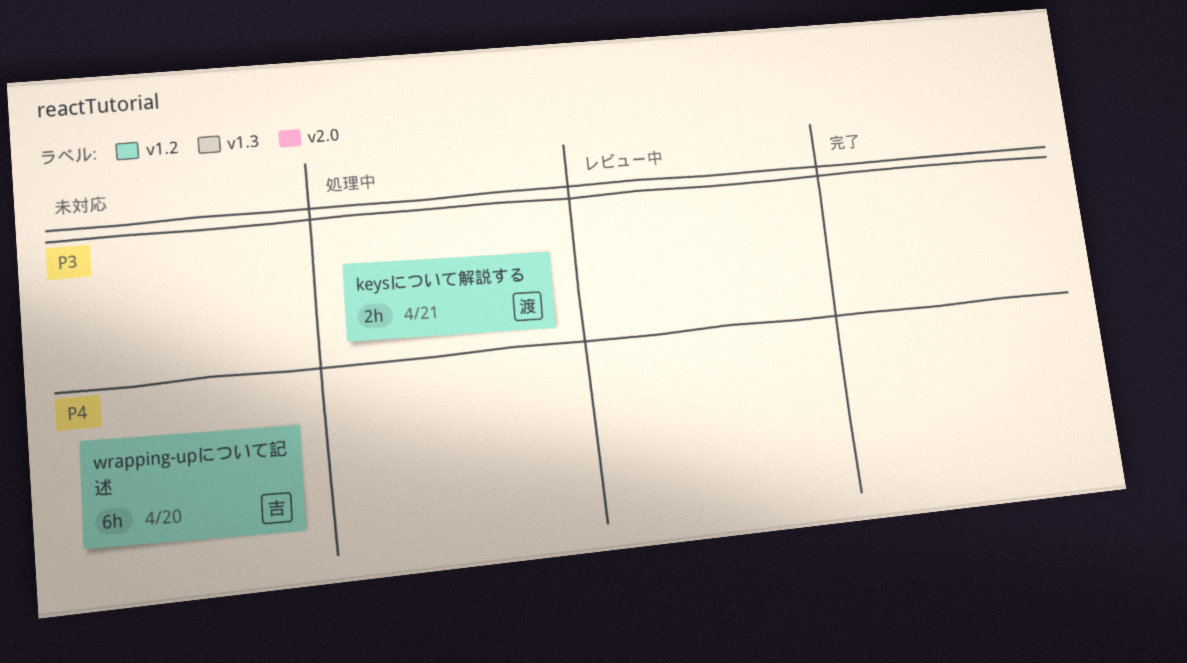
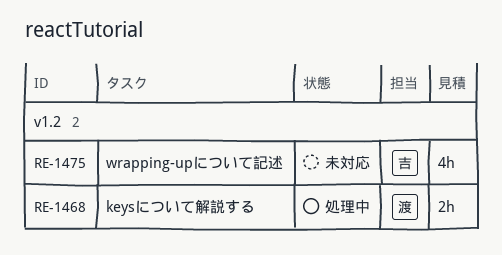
wrapping-upについて記述, estimate: 6h -> 4h

